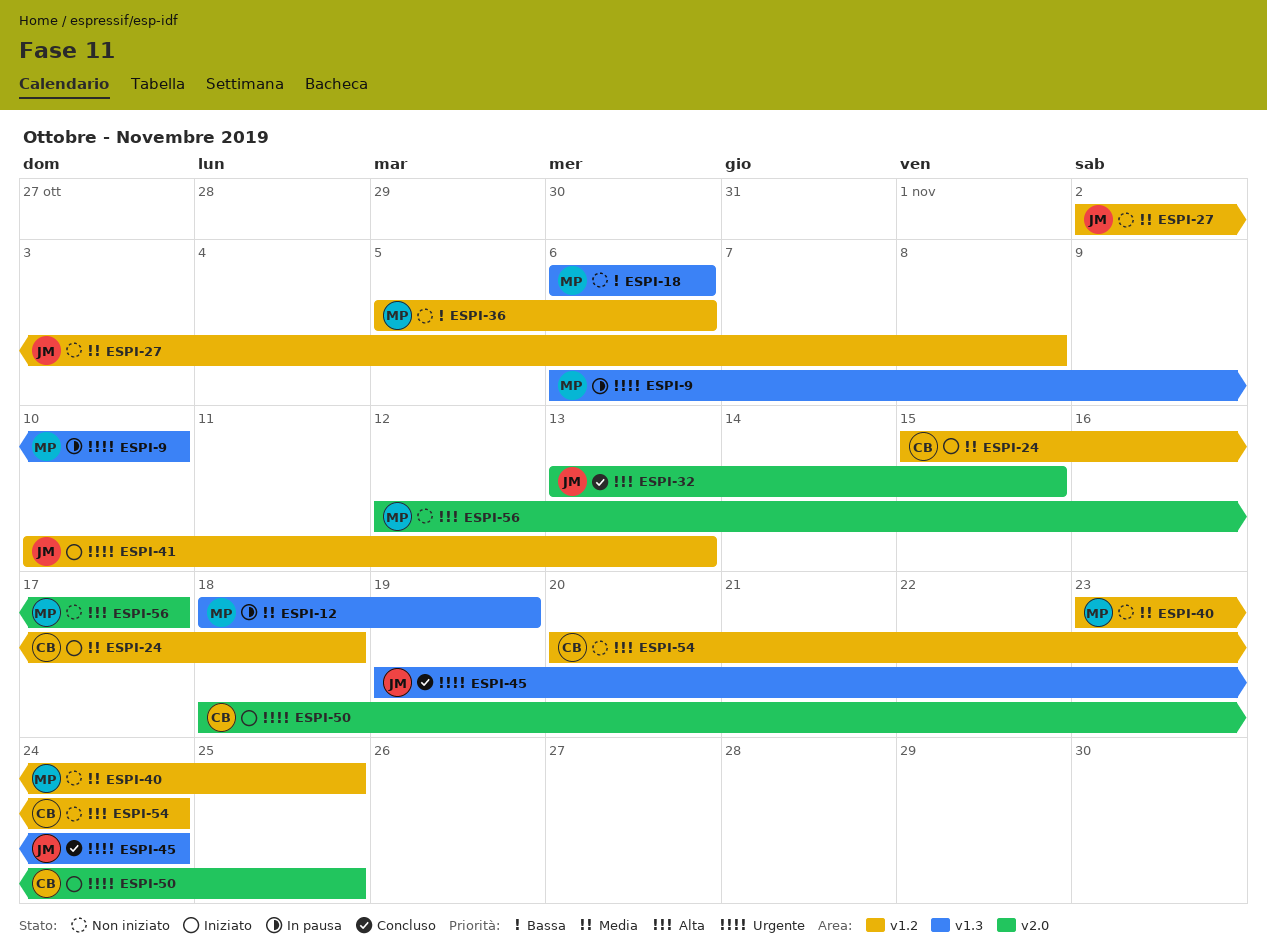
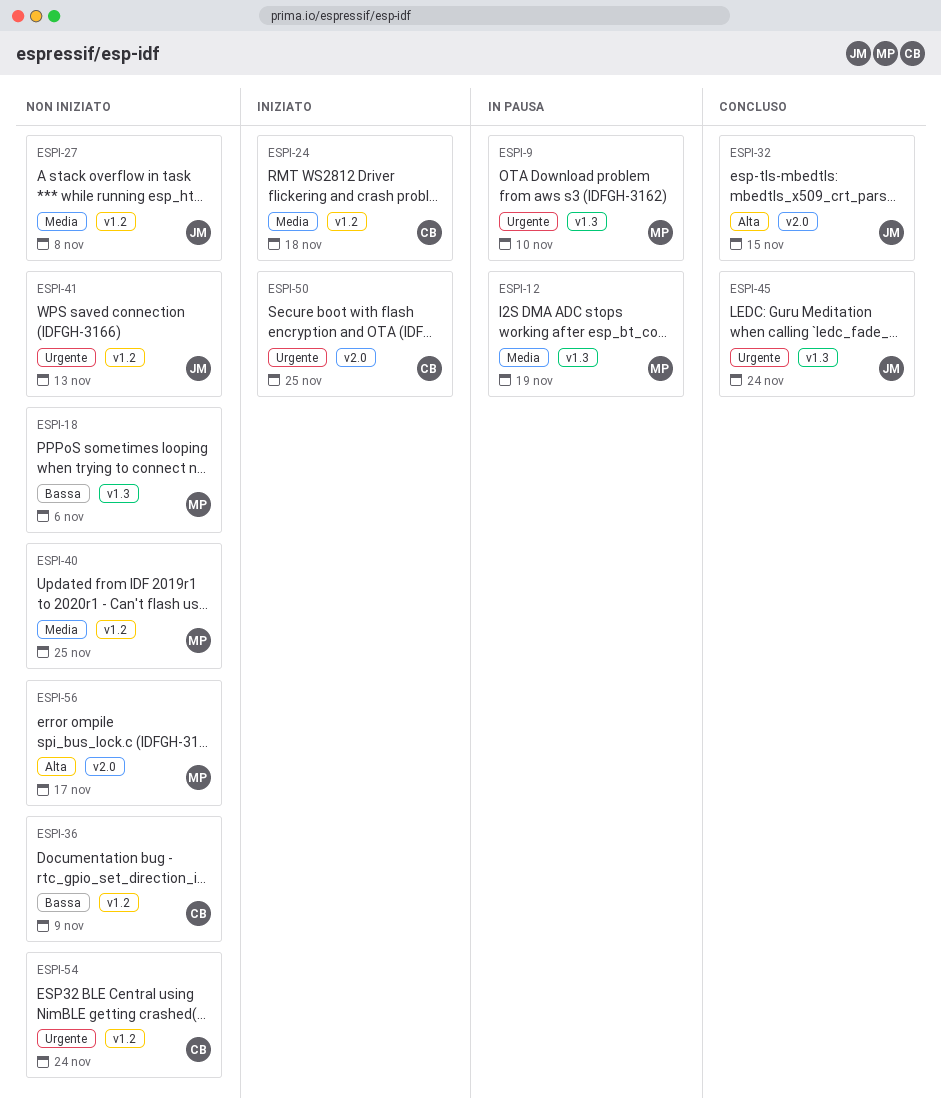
ESPI-36, owner: MP -> CB
ESPI-36, due: Nov 6 -> Nov 9
ESPI-41, status: Iniziato -> Non iniziato
ESPI-54, priority: Alta -> Urgente

